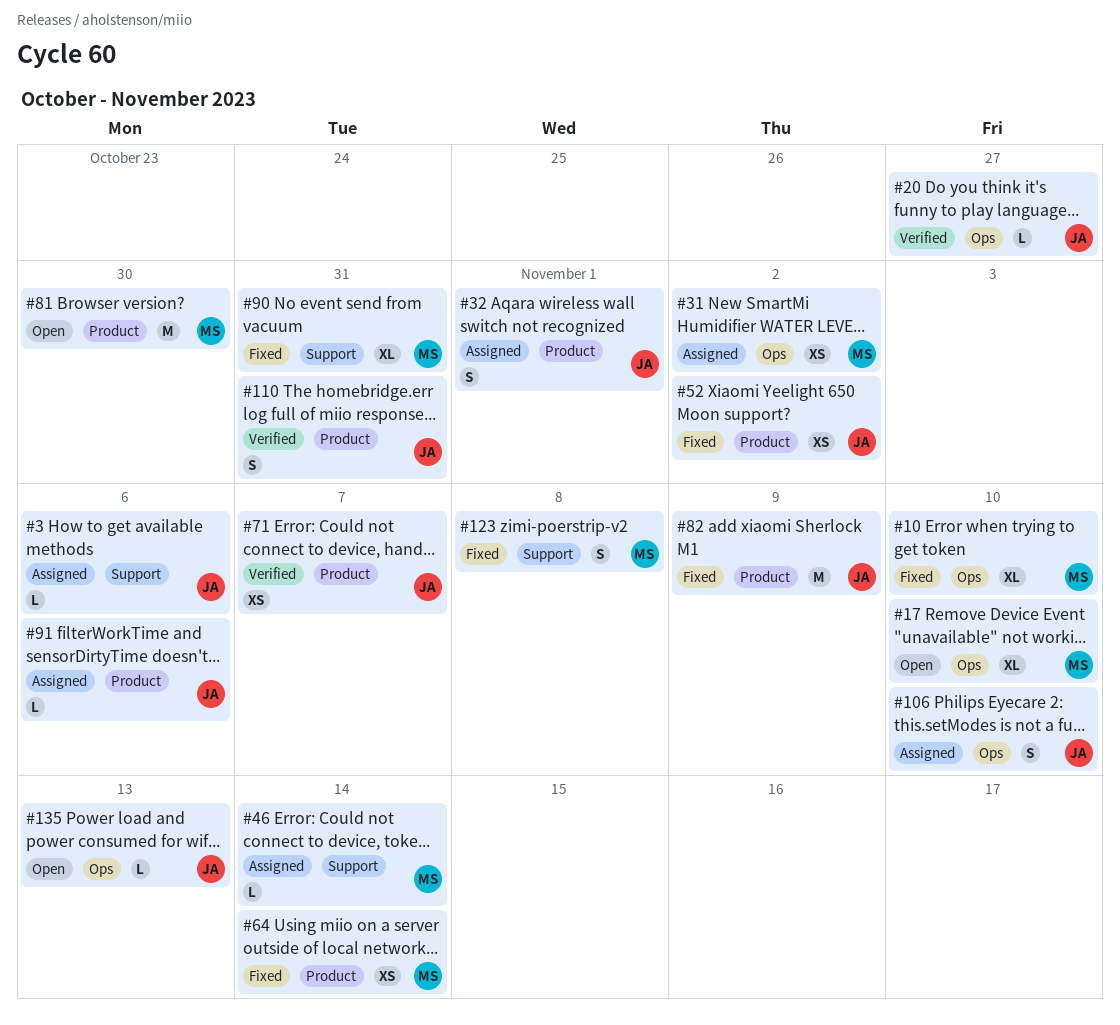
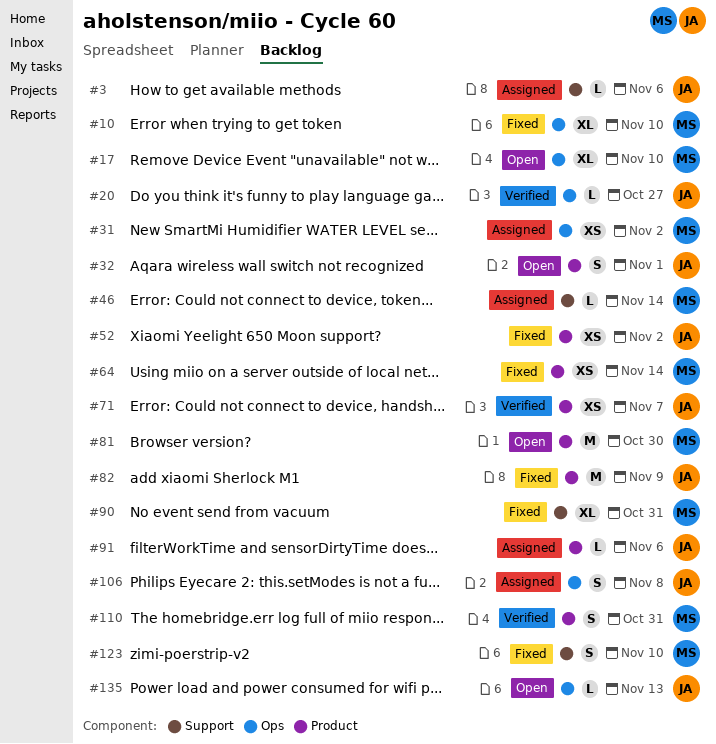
#32, status: Assigned -> Open
#106, due: Nov 10 -> Nov 8
#110, owner: JA -> MS
#123, due: Nov 8 -> Nov 10

